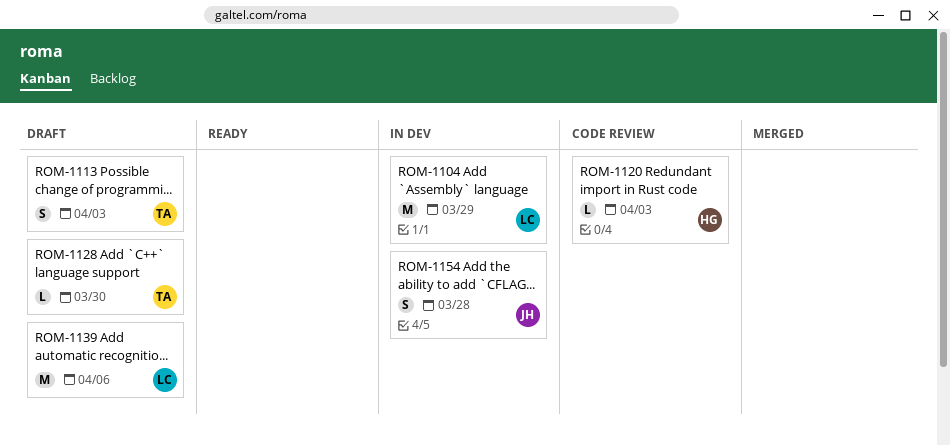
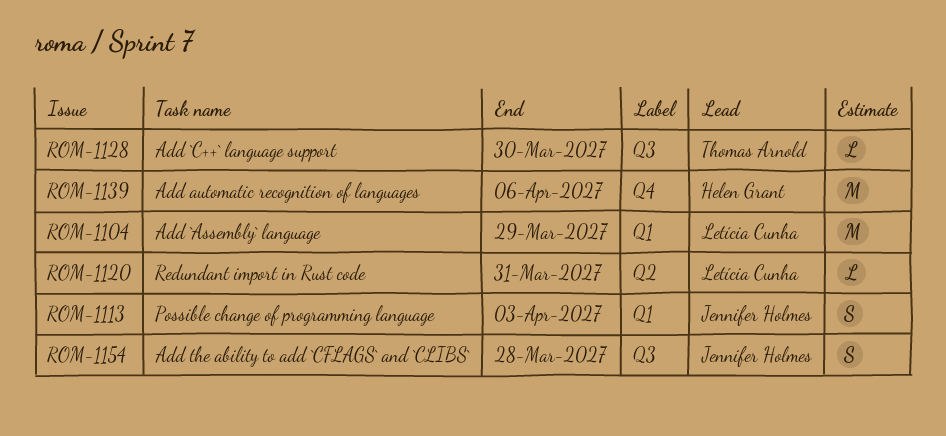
ROM-1113, owner: Thomas Arnold -> Jennifer Holmes
ROM-1120, owner: Helen Grant -> Letícia Cunha
ROM-1120, due: Apr 3 -> Mar 31
ROM-1139, owner: Letícia Cunha -> Helen Grant

